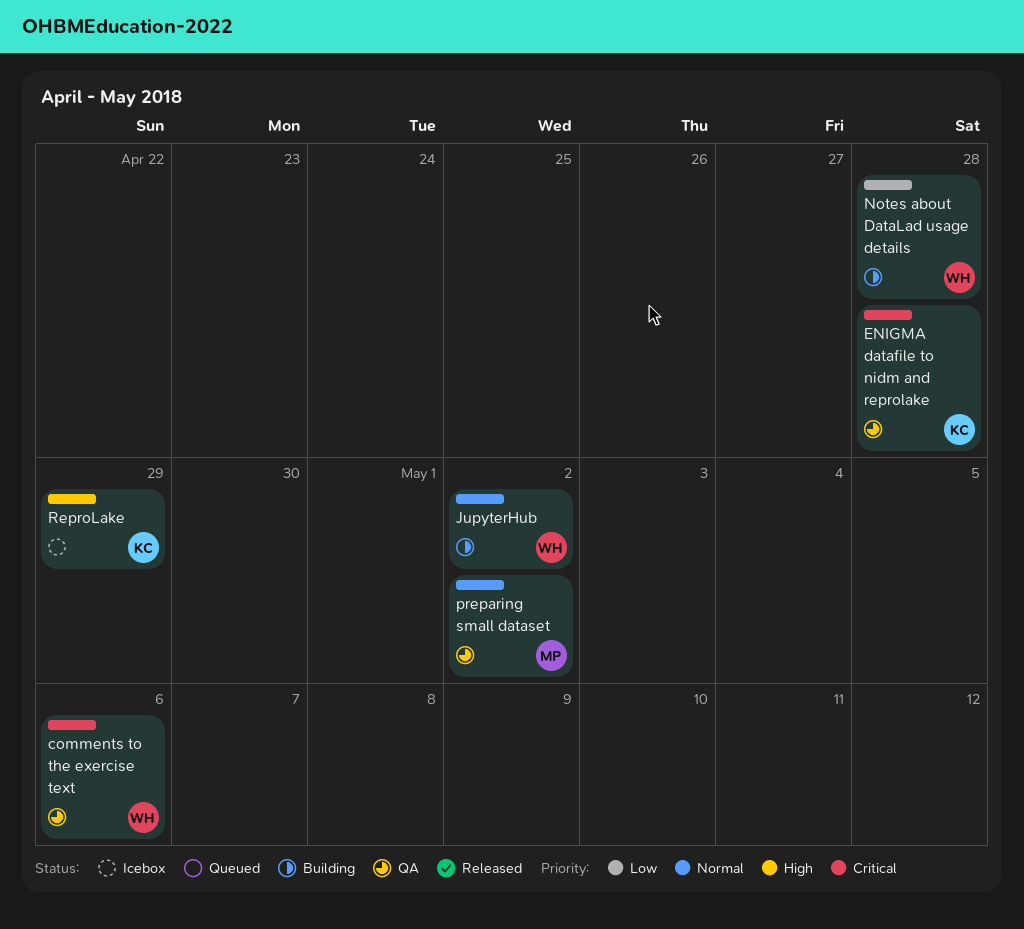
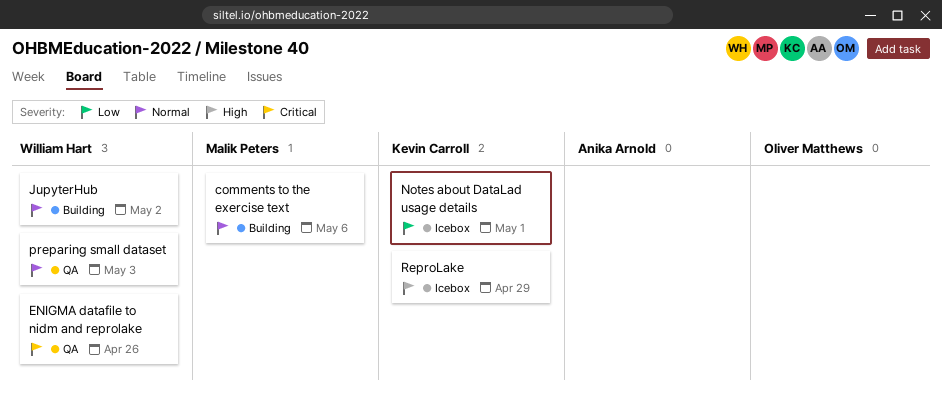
comments to the exercise text, status: QA -> Building
comments to the exercise text, owner: William Hart -> Malik Peters
comments to the exercise text, priority: Critical -> Normal
ENIGMA datafile to nidm and reprolake, owner: Kevin Carroll -> William Hart
ENIGMA datafile to nidm and reprolake, due: Apr 28 -> Apr 26
Notes about DataLad usage details, status: Building -> Icebox
Notes about DataLad usage details, owner: William Hart -> Kevin Carroll
Notes about DataLad usage details, due: Apr 28 -> May 1
preparing small dataset, owner: Malik Peters -> William Hart
preparing small dataset, due: May 2 -> May 3

